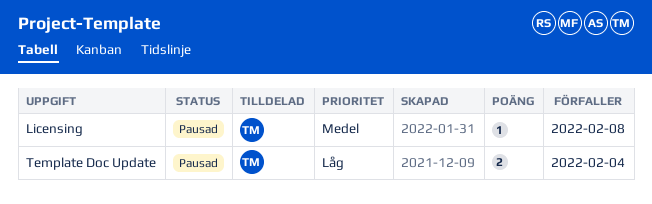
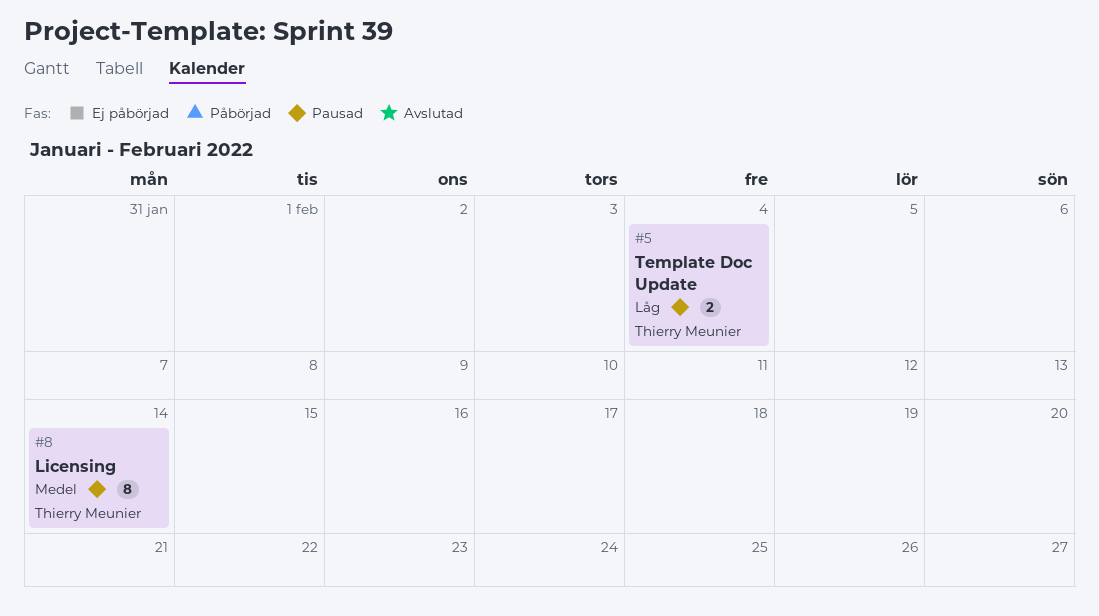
Licensing, estimate: 1 -> 8
Licensing, due: Feb 8 -> Feb 14

